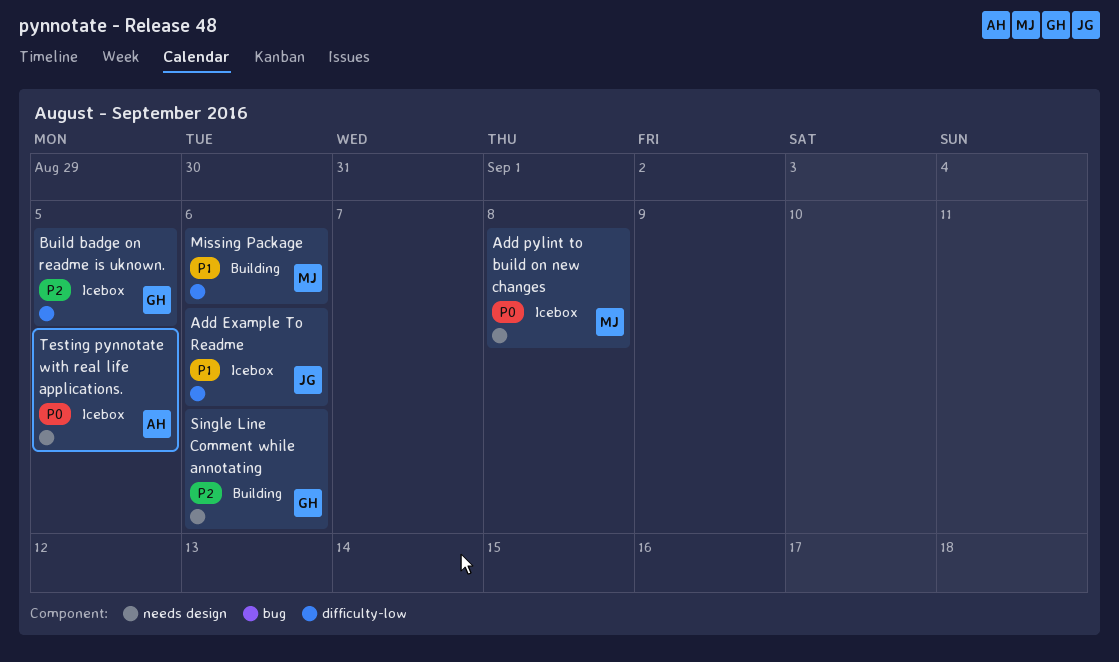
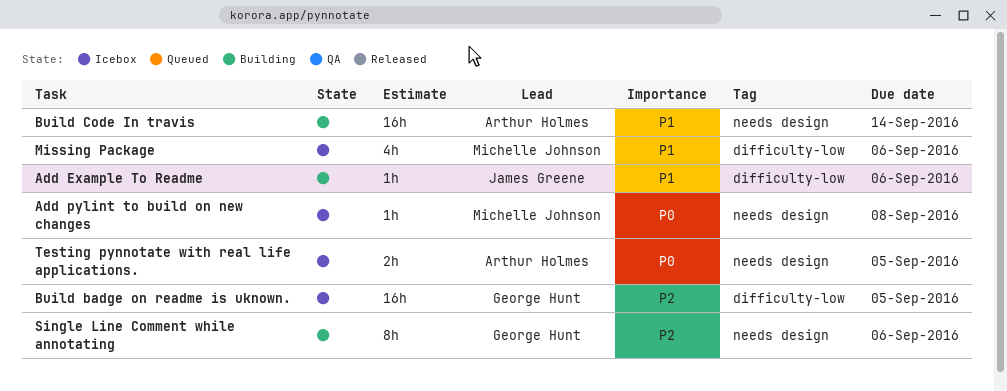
Add Example To Readme, status: Icebox -> Building
Build Code In travis: none -> present
Missing Package, status: Building -> Icebox

